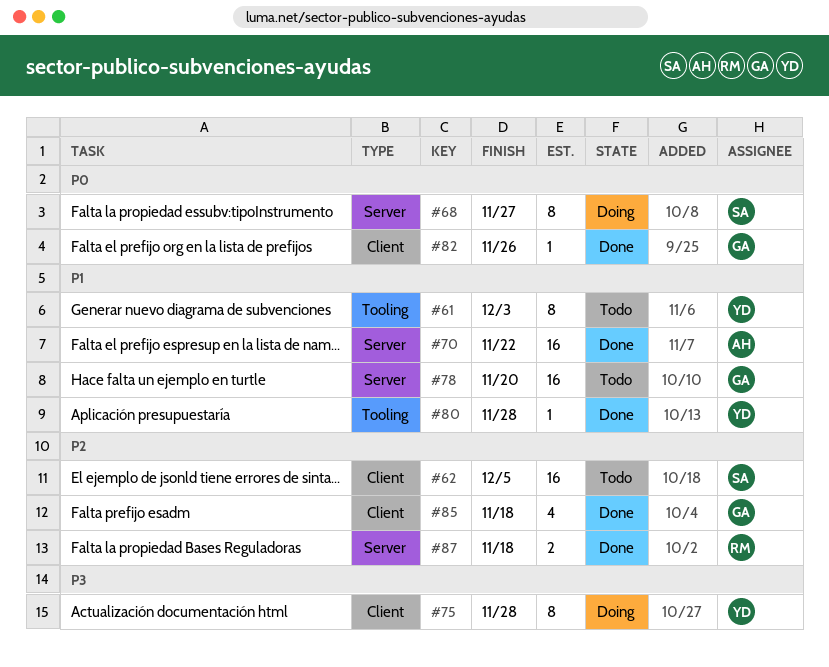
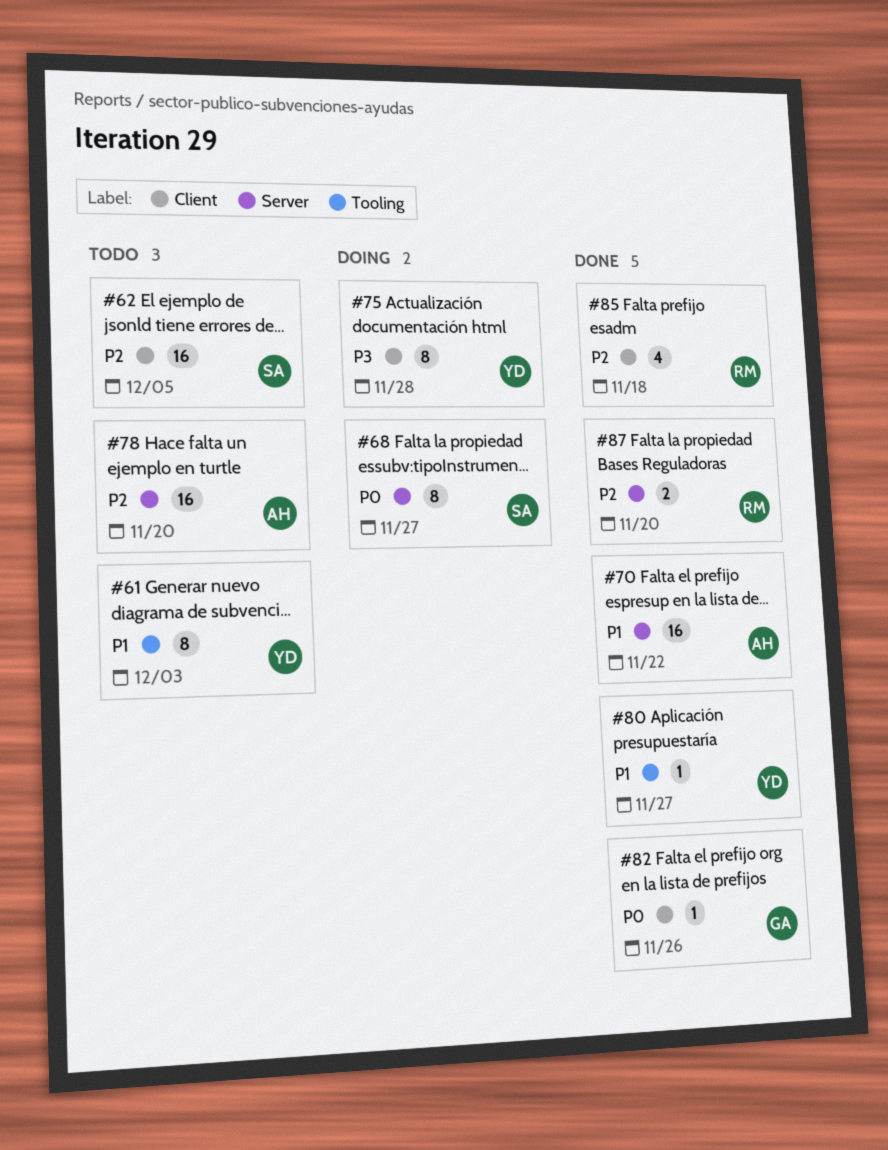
#78, owner: GA -> AH
#78, priority: P1 -> P2
#80, due: Nov 28 -> Nov 27
#85, owner: GA -> RM
#87, due: Nov 18 -> Nov 20

